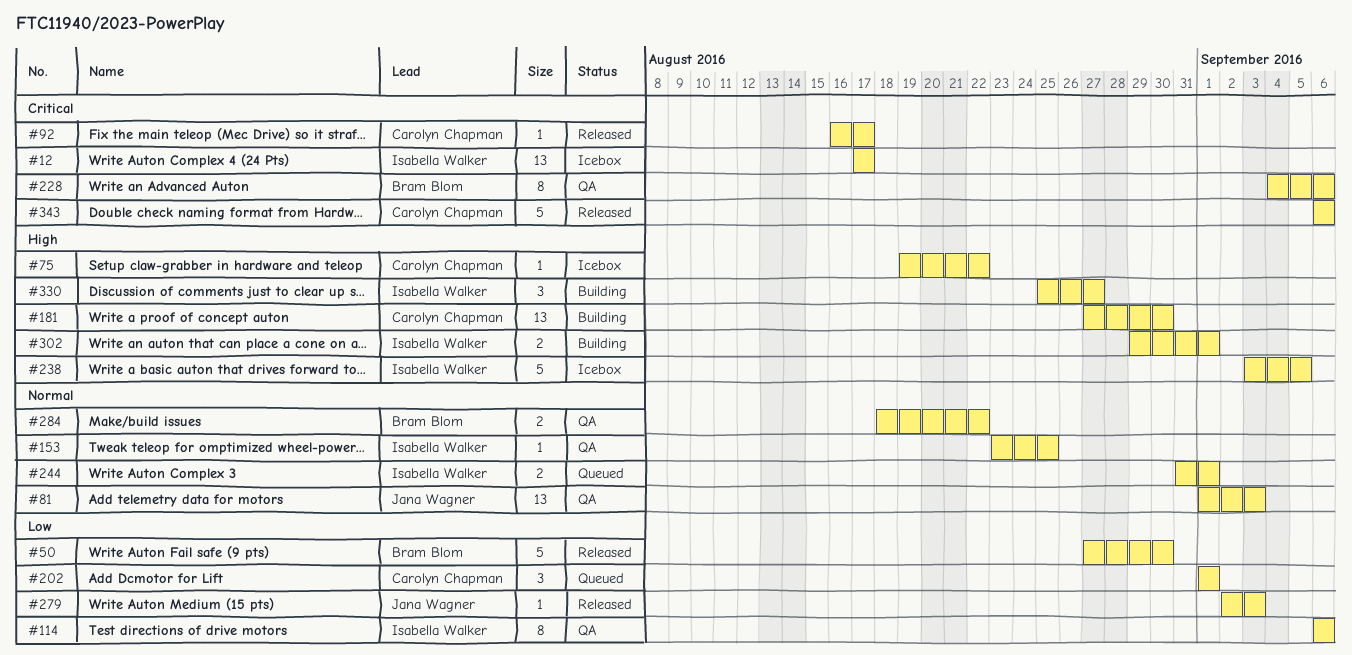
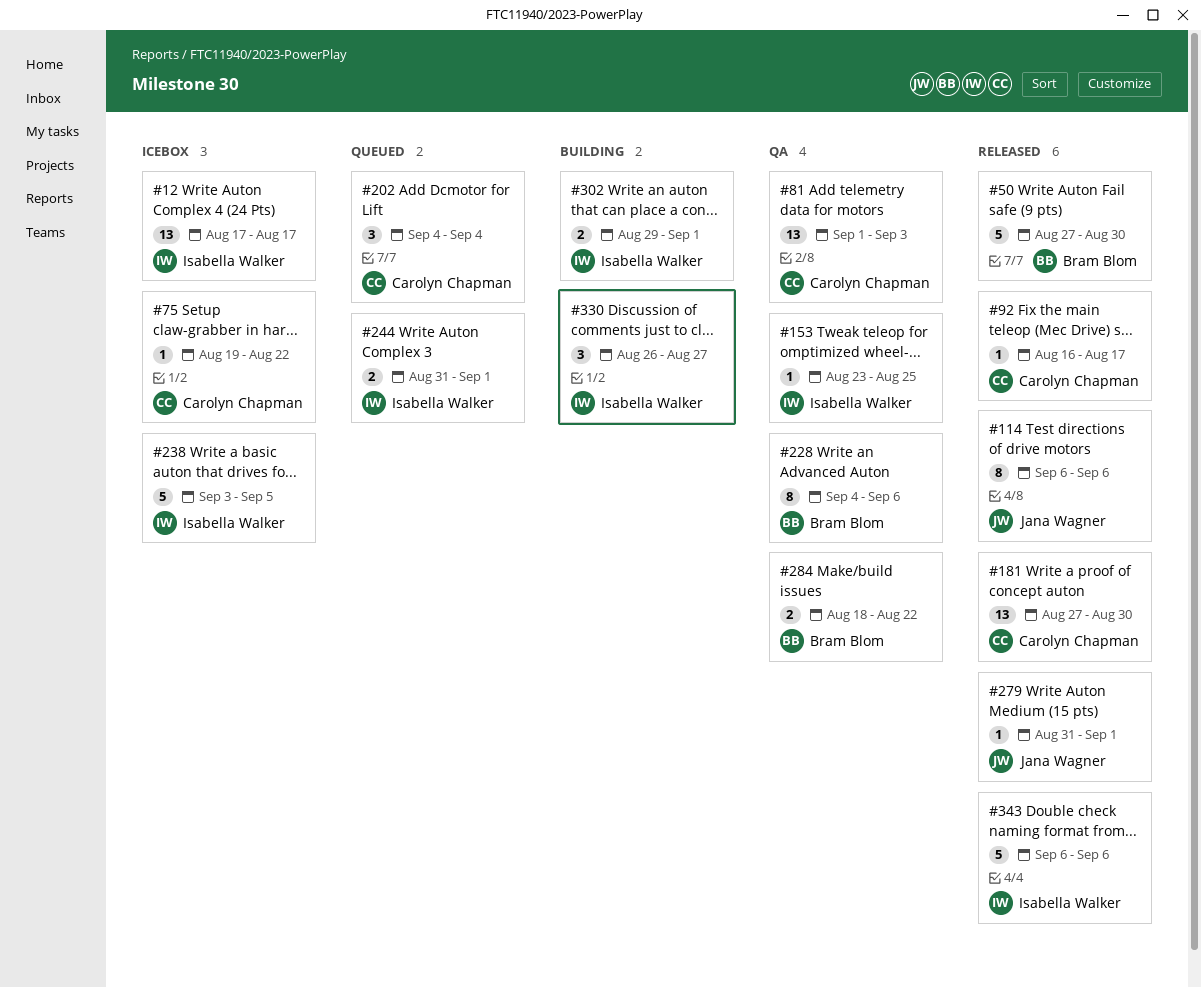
#81, owner: Jana Wagner -> Carolyn Chapman
#114, status: QA -> Released
#114, owner: Isabella Walker -> Jana Wagner
#181, status: Building -> Released
#202, start: Sep 1 -> Sep 4
#202, due: Sep 1 -> Sep 4
#279, start: Sep 2 -> Aug 31
#279, due: Sep 3 -> Sep 1
#330, start: Aug 25 -> Aug 26
#343, owner: Carolyn Chapman -> Isabella Walker

